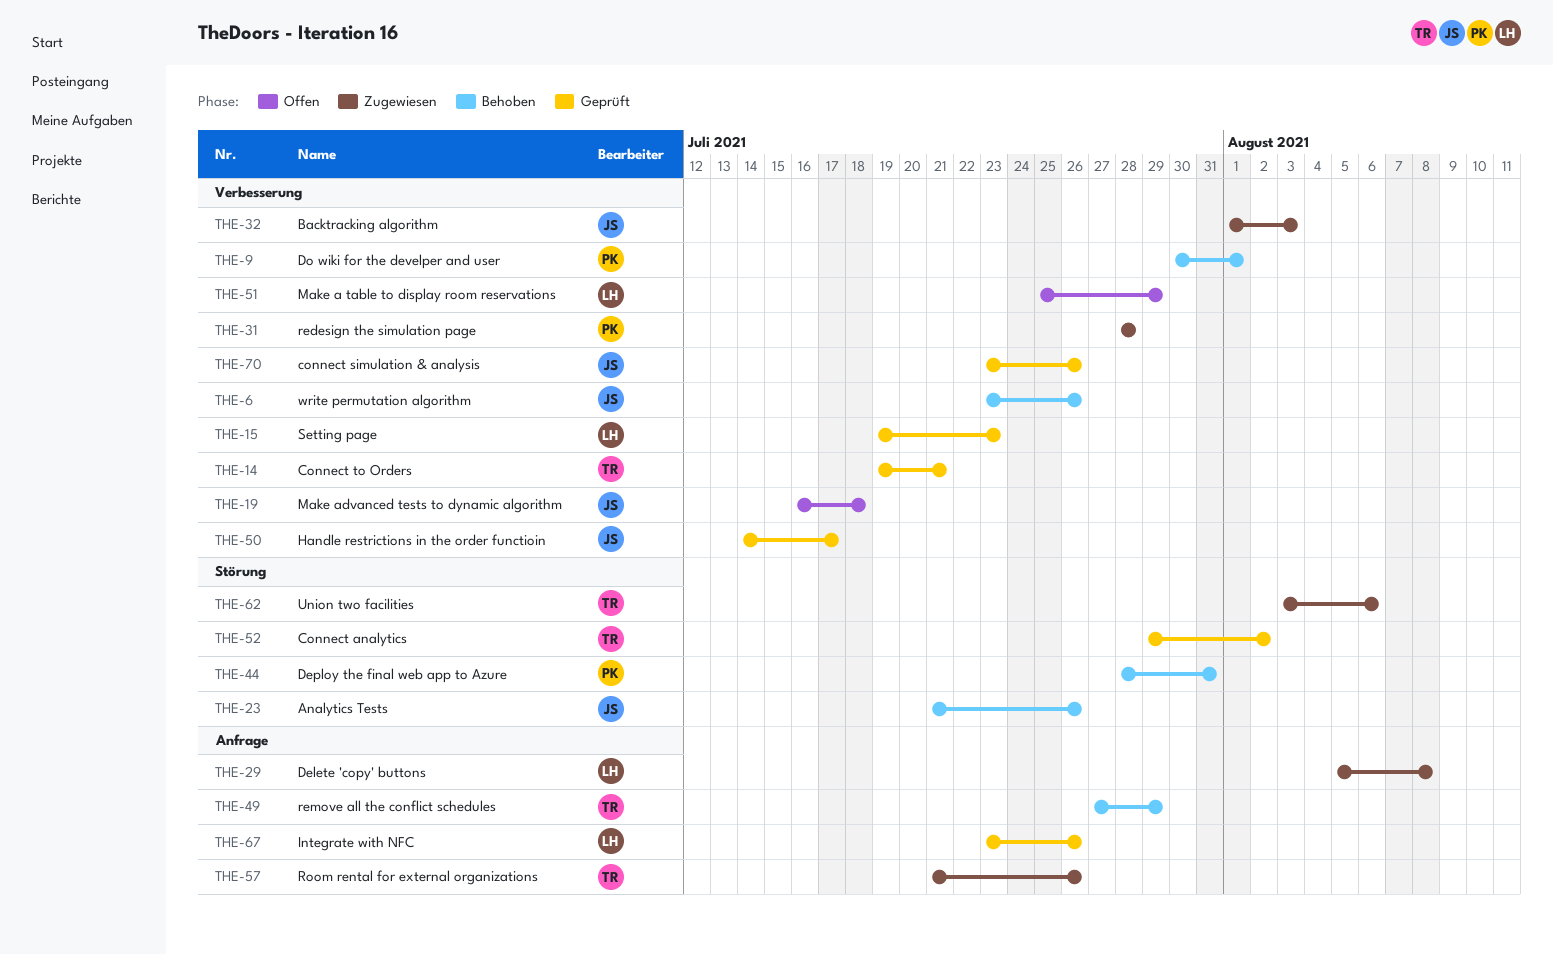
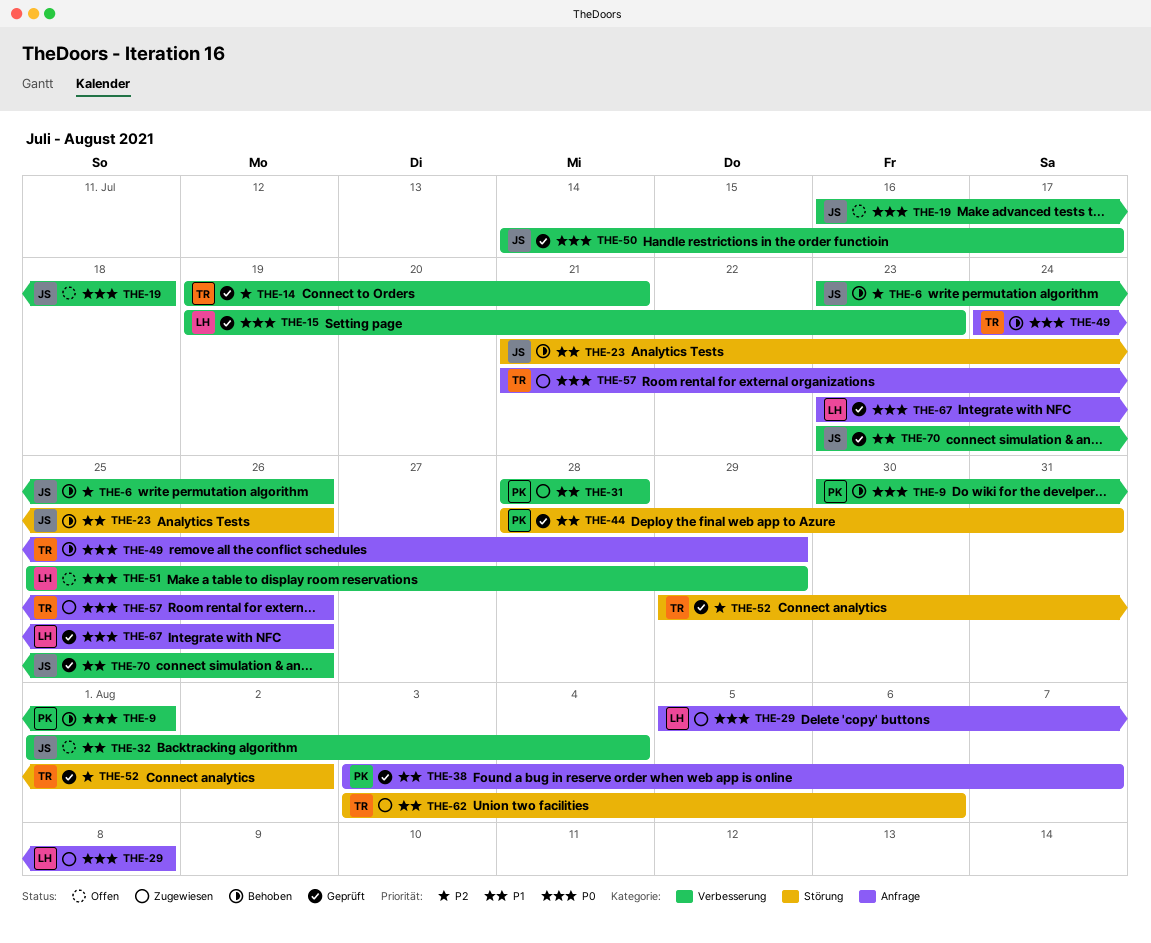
THE-32, status: Zugewiesen -> Offen
THE-32, due: Aug 3 -> Aug 4
THE-38: none -> present
THE-44, status: Behoben -> Geprüft
THE-49, start: Jul 27 -> Jul 24

